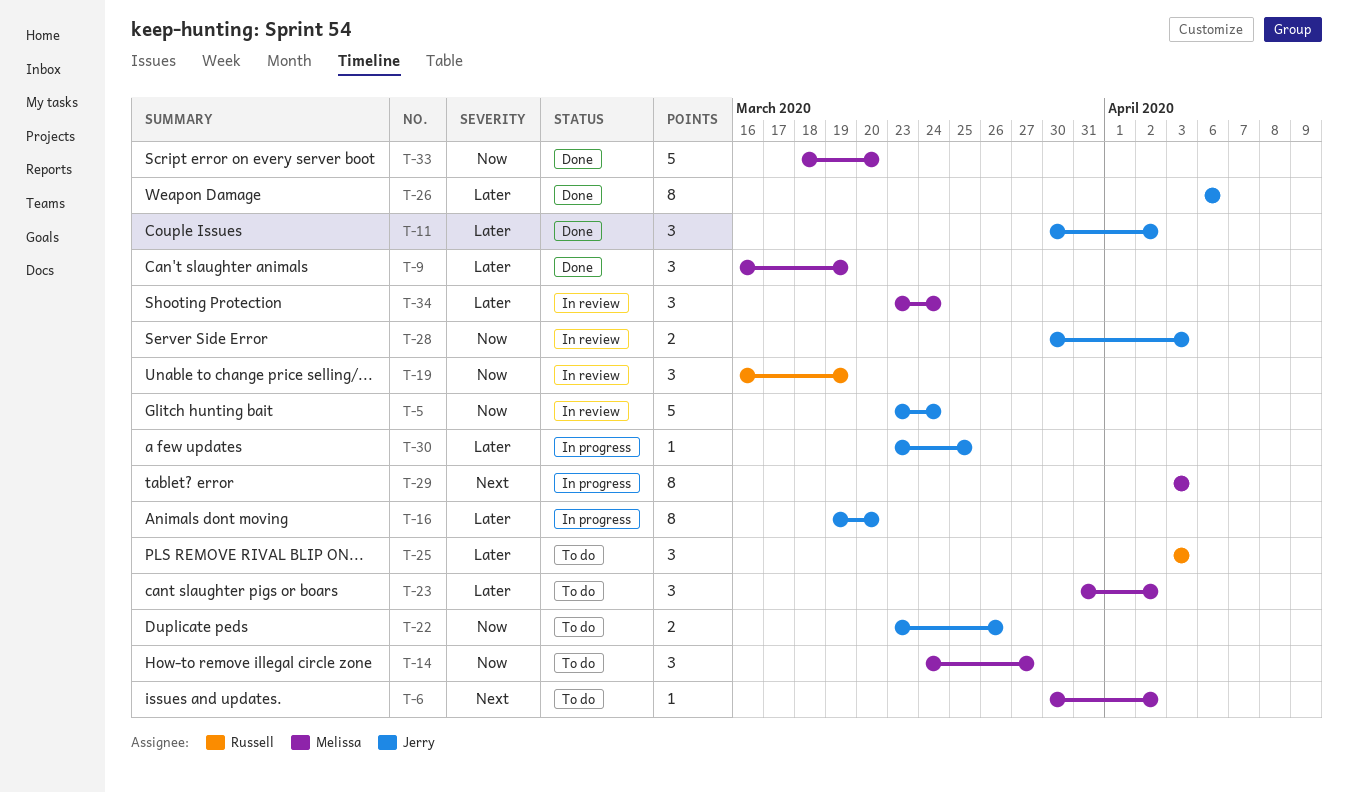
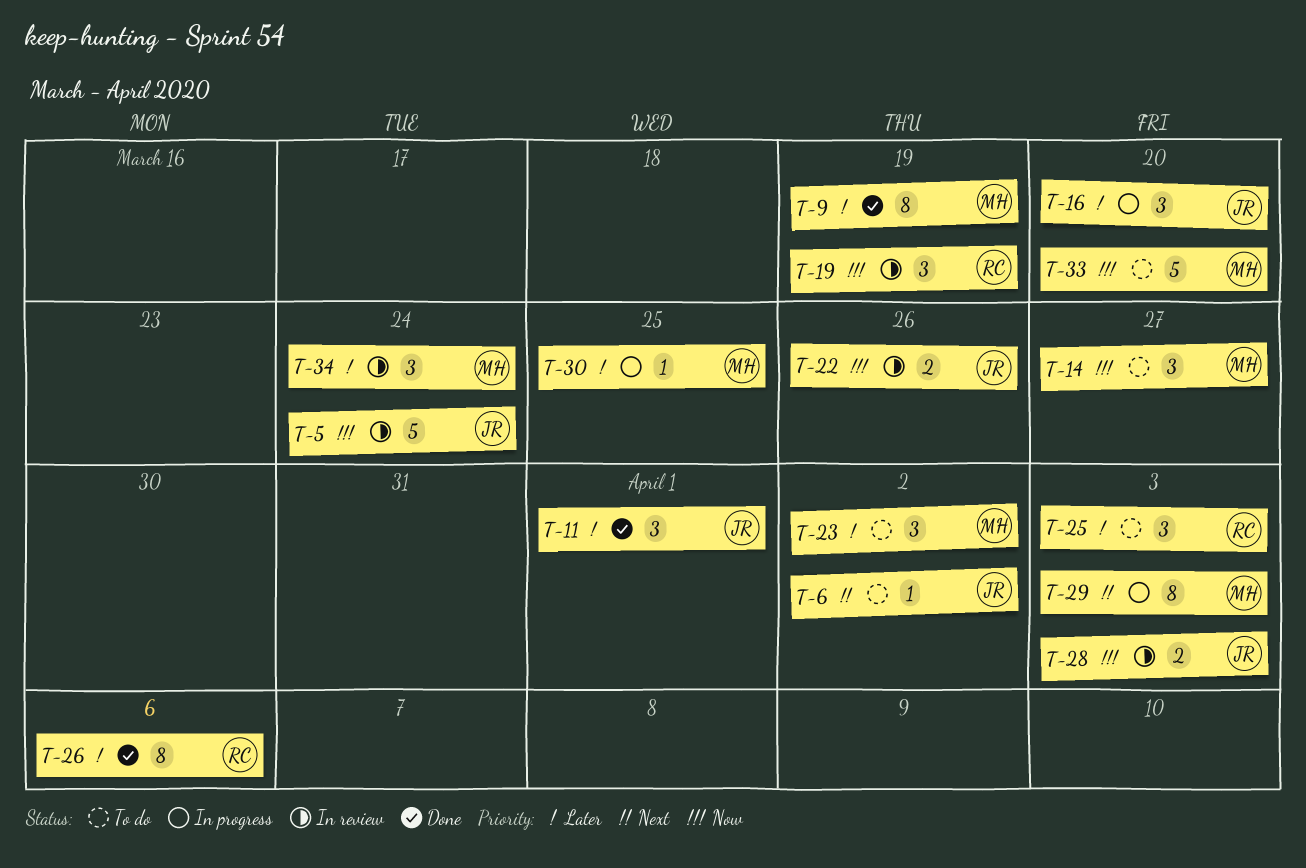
T-6, owner: Melissa -> Jerry
T-9, estimate: 3 -> 8
T-11, due: Apr 2 -> Apr 1
T-16, estimate: 8 -> 3
T-22, status: To do -> In review
T-26, owner: Jerry -> Russell
T-30, owner: Jerry -> Melissa
T-33, status: Done -> To do

